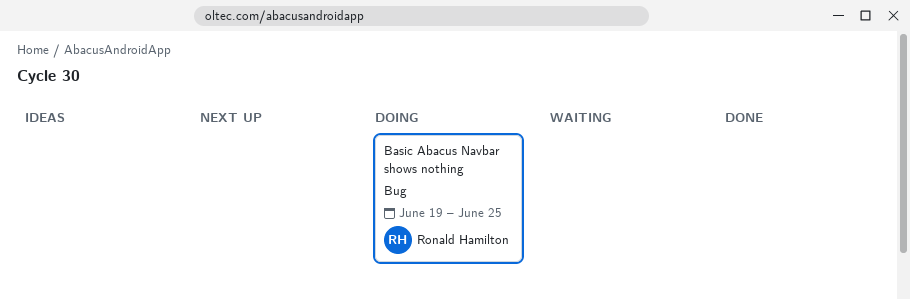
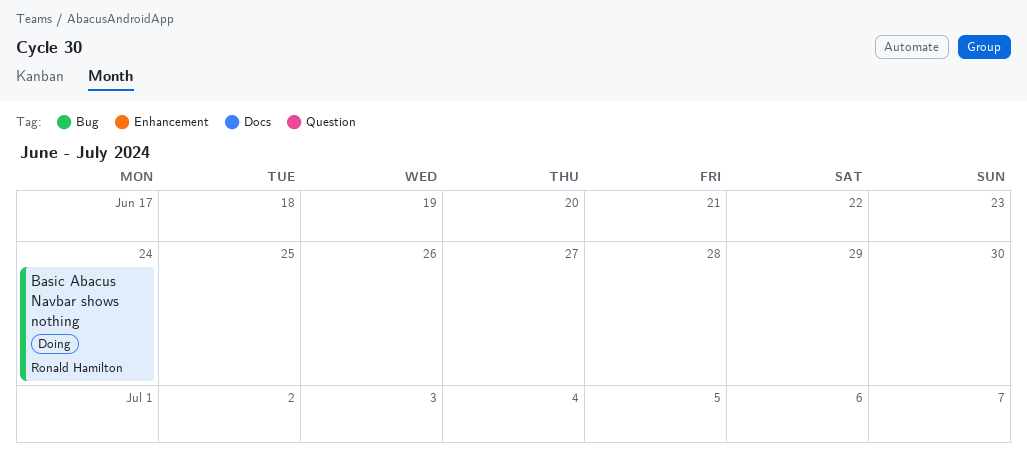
Basic Abacus Navbar shows nothing, due: Jun 25 -> Jun 24

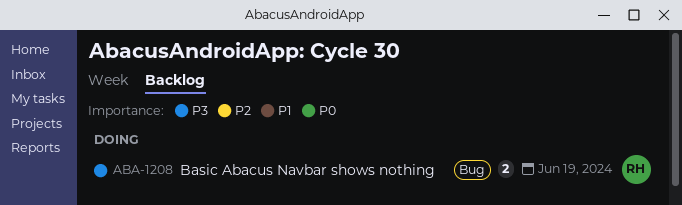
Basic Abacus Navbar shows nothing, due: Jun 24 -> Jun 19

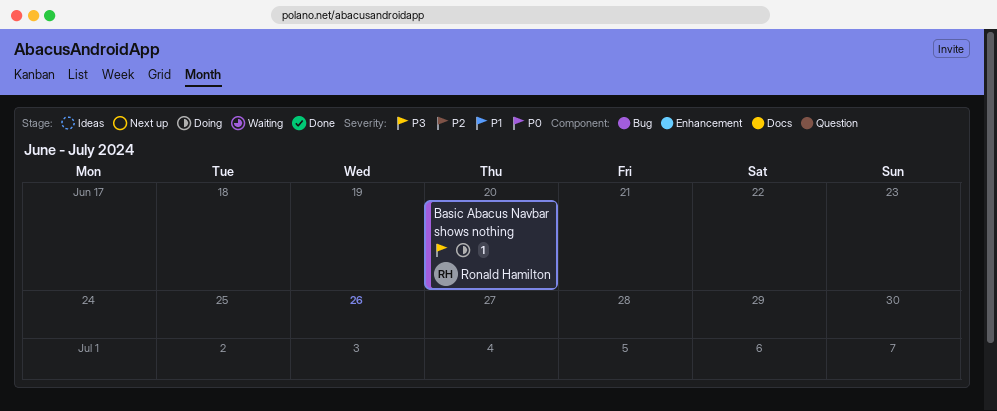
Basic Abacus Navbar shows nothing, estimate: 2 -> 1
Basic Abacus Navbar shows nothing, due: Jun 19 -> Jun 20

